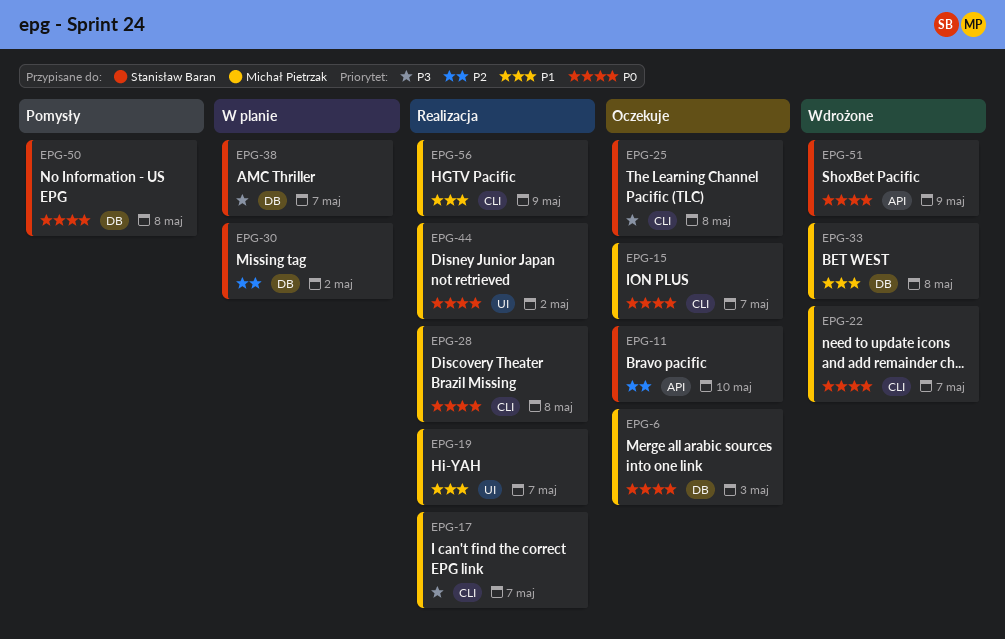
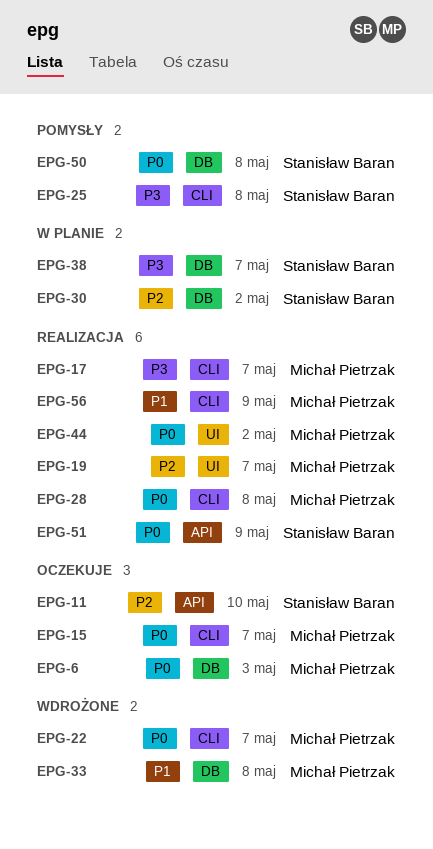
EPG-19, priority: P1 -> P2
EPG-25, status: Oczekuje -> Pomysły
EPG-51, status: Wdrożone -> Realizacja

